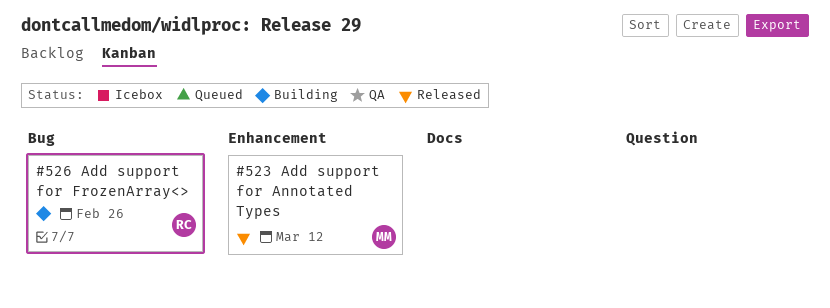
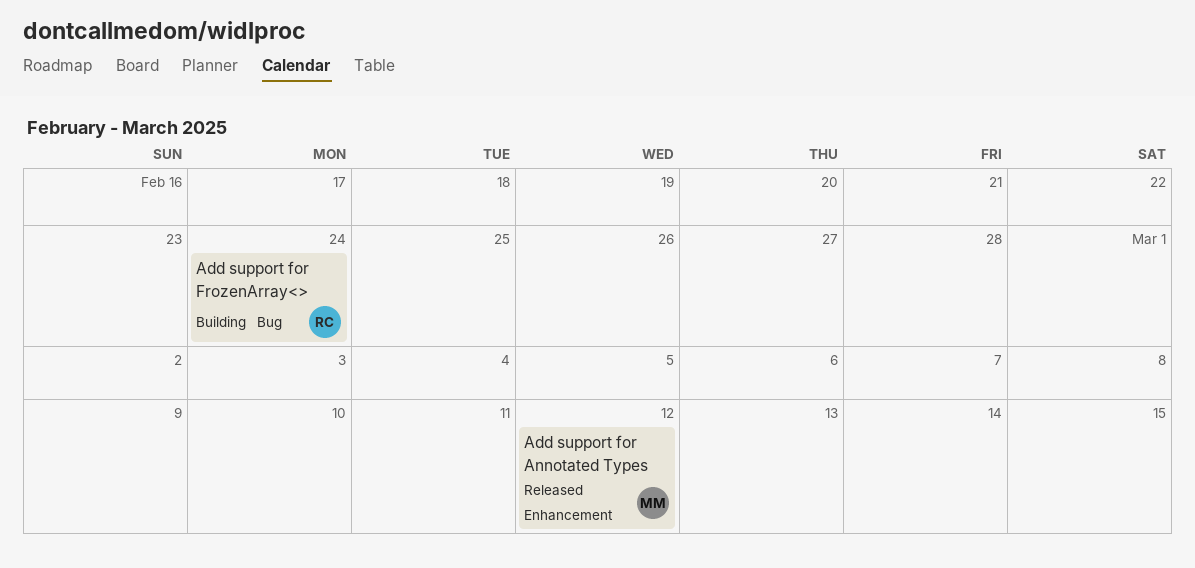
Add support for FrozenArray<>, due: Feb 26 -> Feb 24

